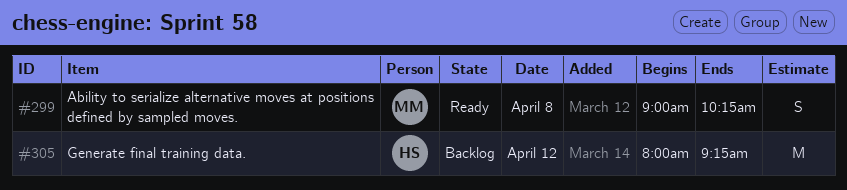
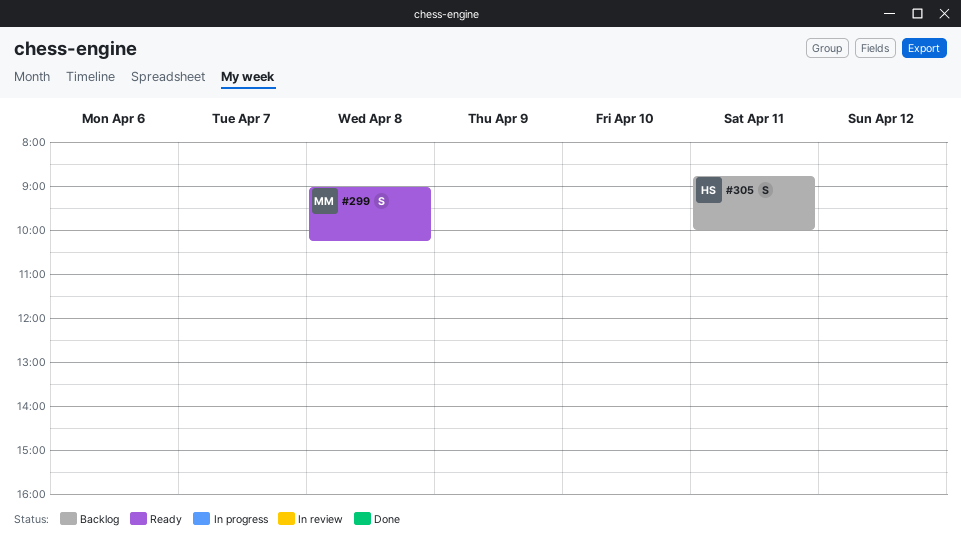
#305, estimate: M -> S
#305, day: Apr 12 -> Apr 11
#305, begins: 08:00 -> 08:45
#305, ends: 09:15 -> 10:00

